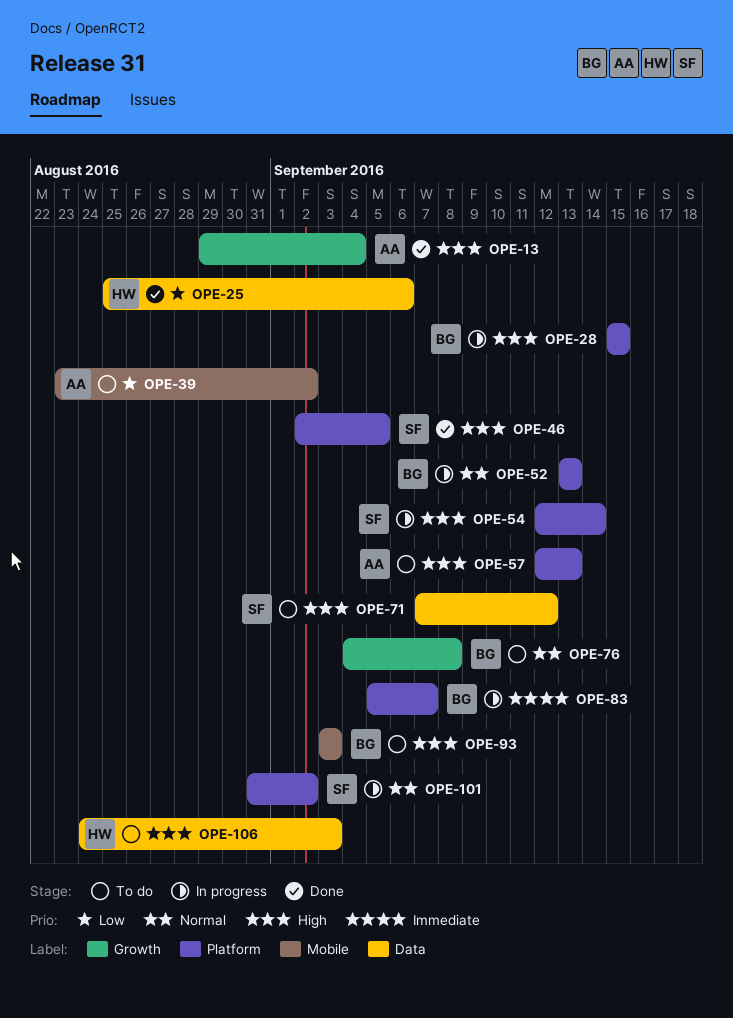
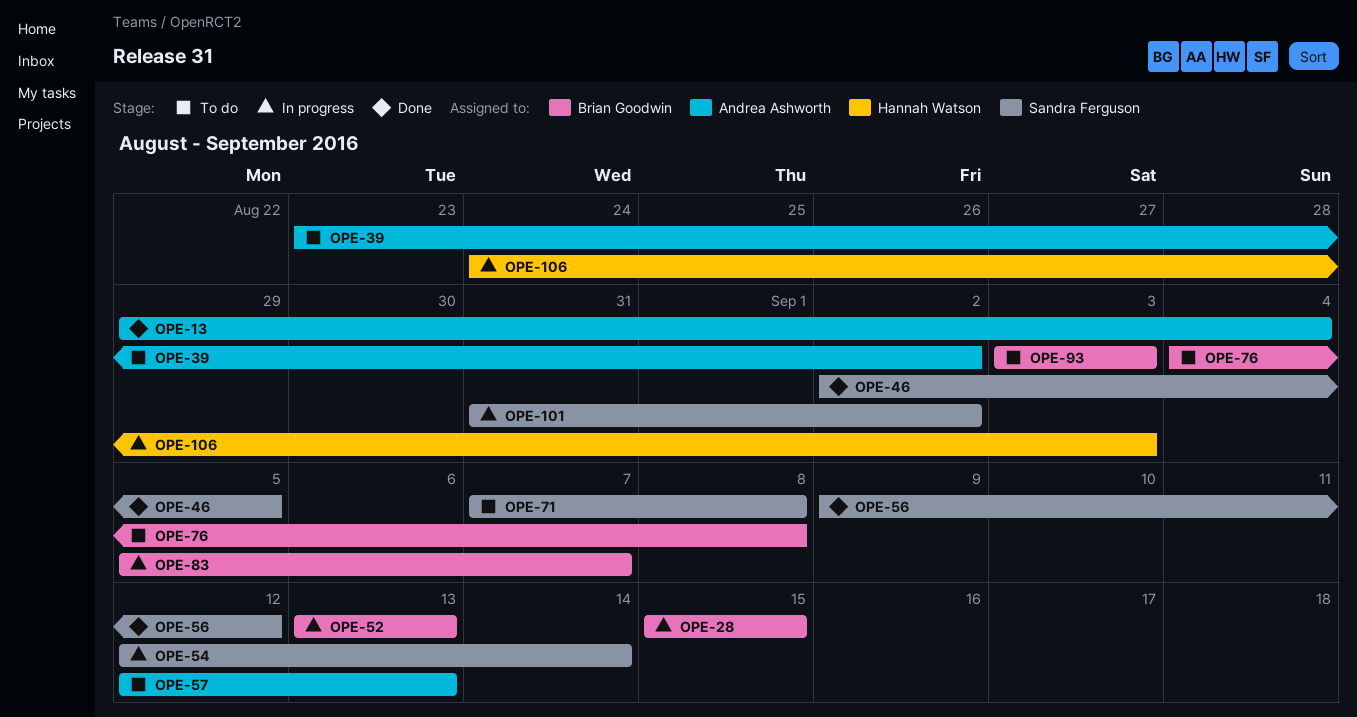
OPE-25: present -> none
OPE-56: none -> present
OPE-71, due: Sep 12 -> Sep 8
OPE-106, status: To do -> In progress

